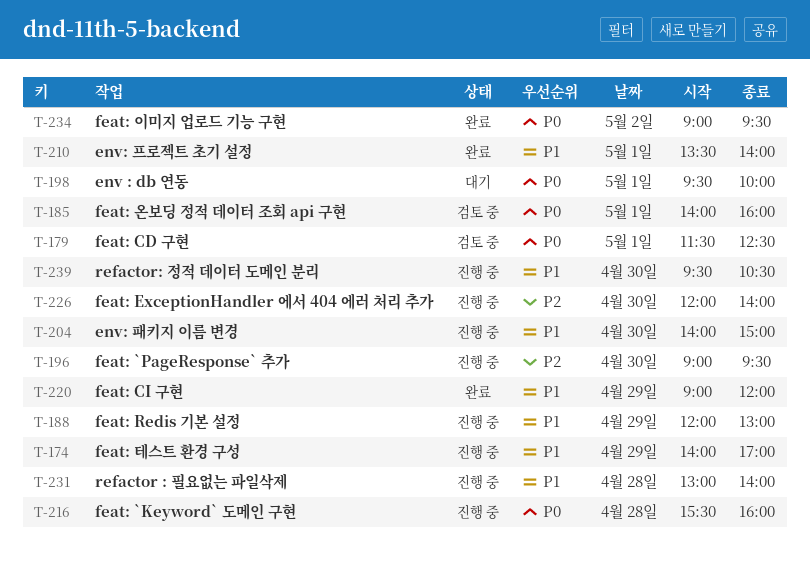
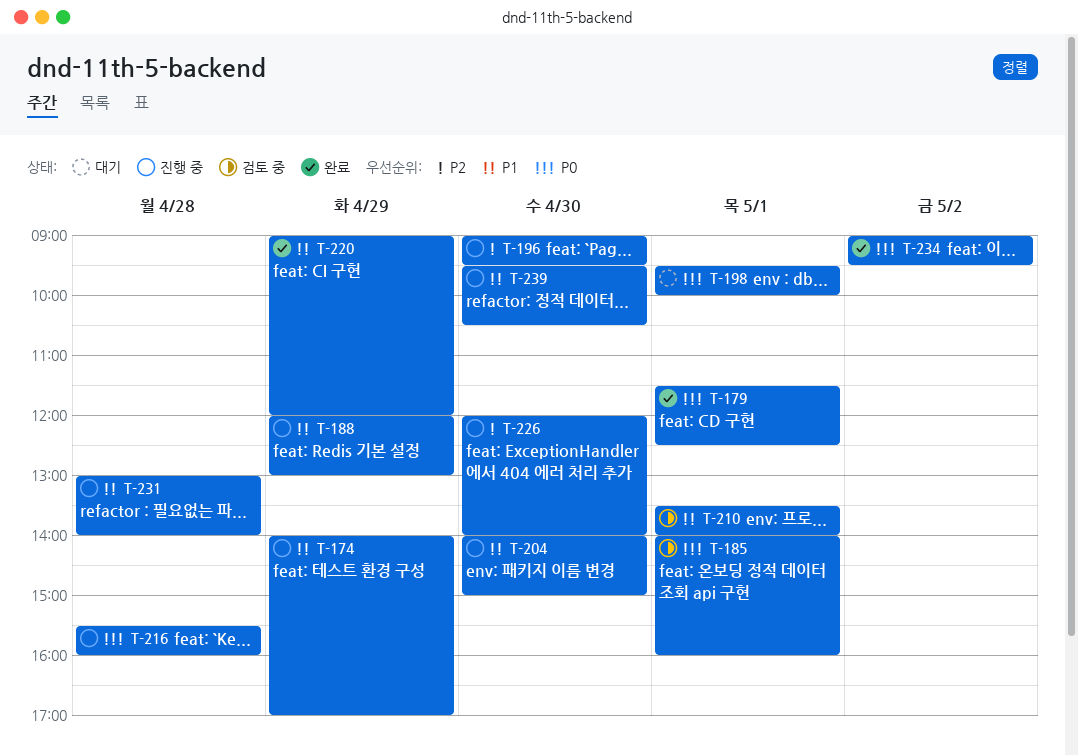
T-179, status: 검토 중 -> 완료
T-210, status: 완료 -> 검토 중

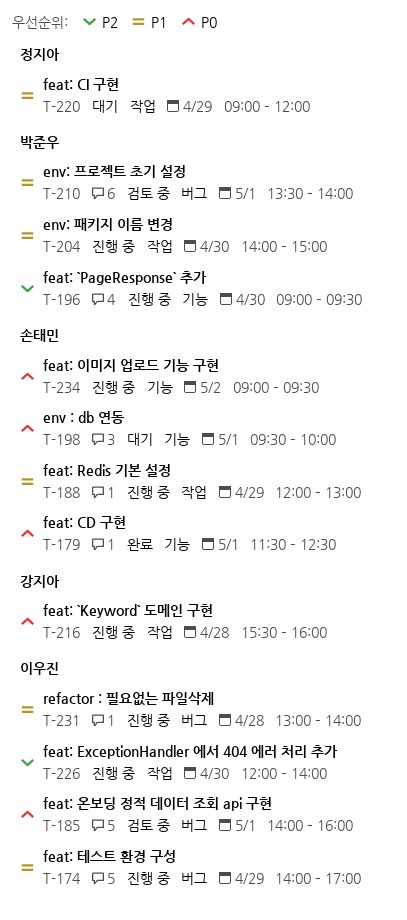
T-220, status: 완료 -> 대기
T-234, status: 완료 -> 진행 중
T-239: present -> none

